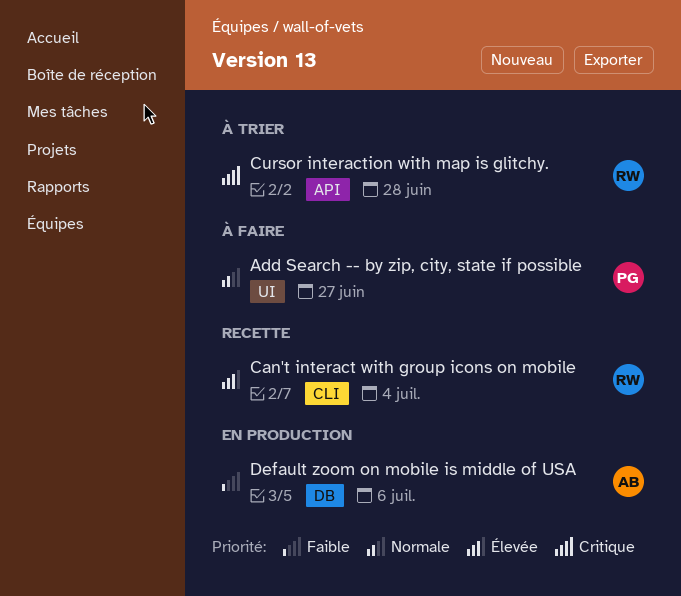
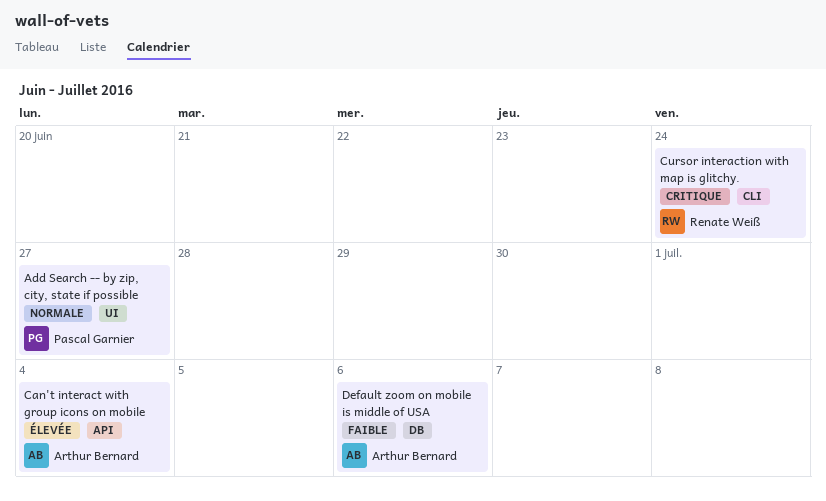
Can't interact with group icons on mobile, owner: Renate Weiß -> Arthur Bernard
Can't interact with group icons on mobile, label: CLI -> API
Cursor interaction with map is glitchy., label: API -> CLI
Cursor interaction with map is glitchy., due: Jun 28 -> Jun 24

